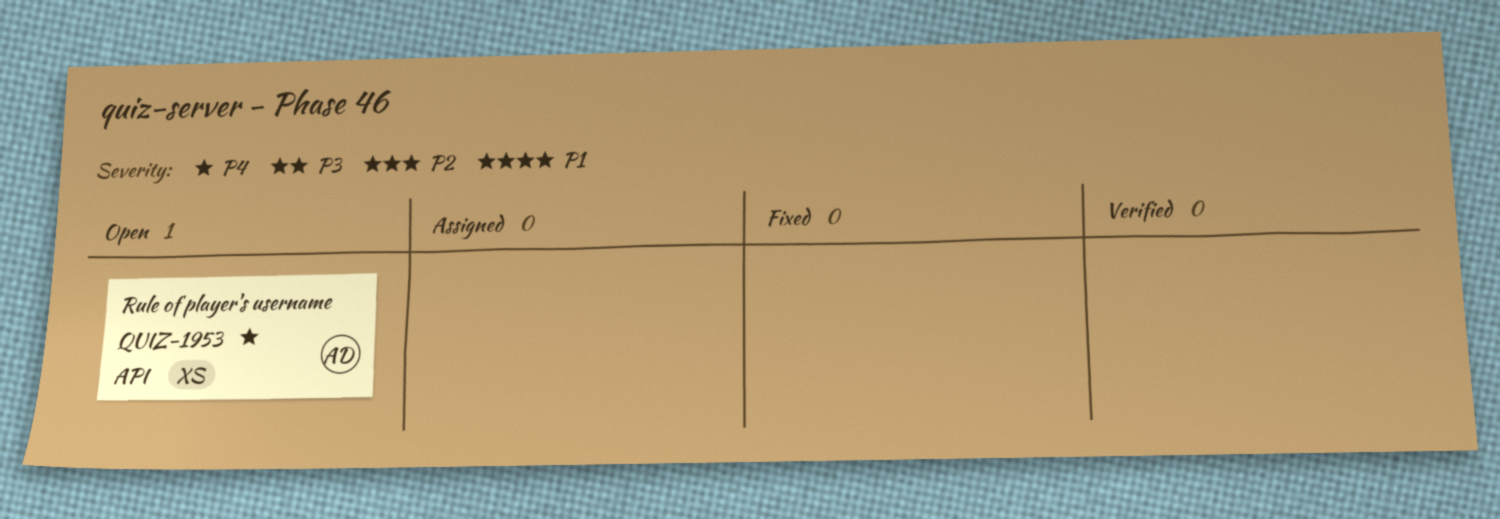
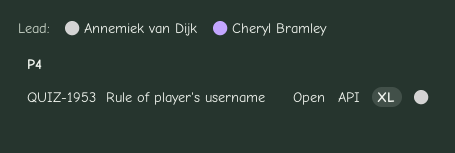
QUIZ-1953, estimate: XS -> XL

